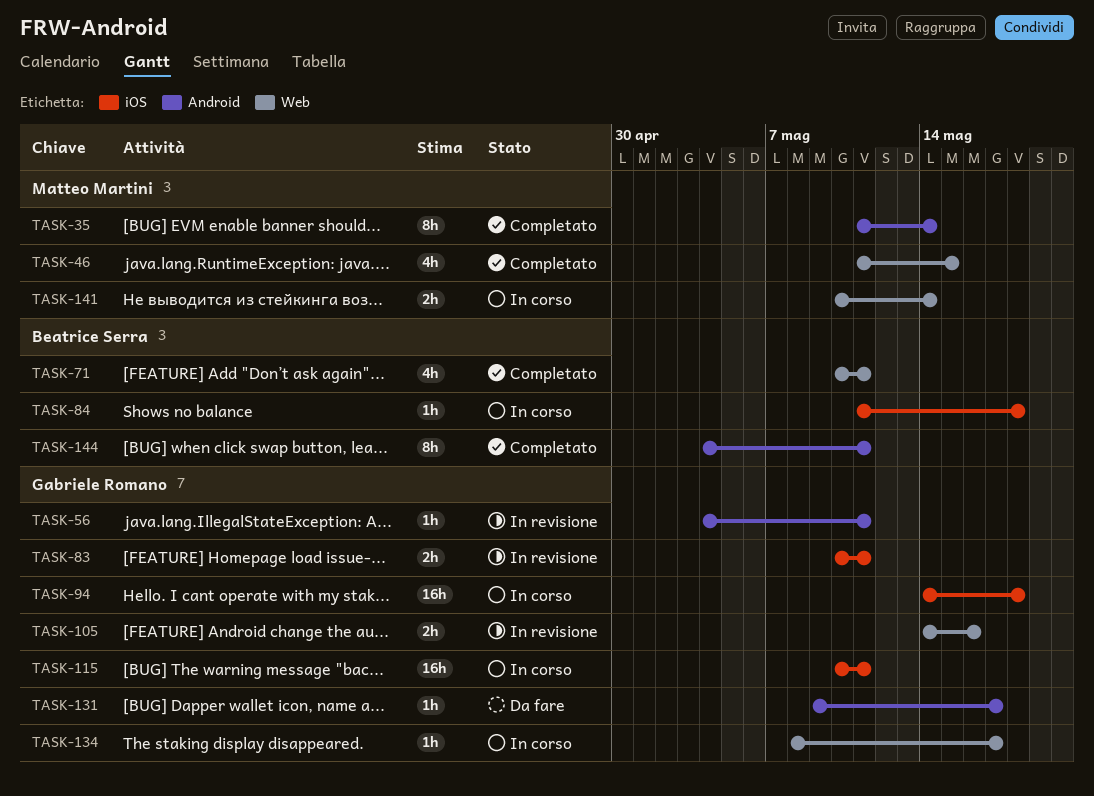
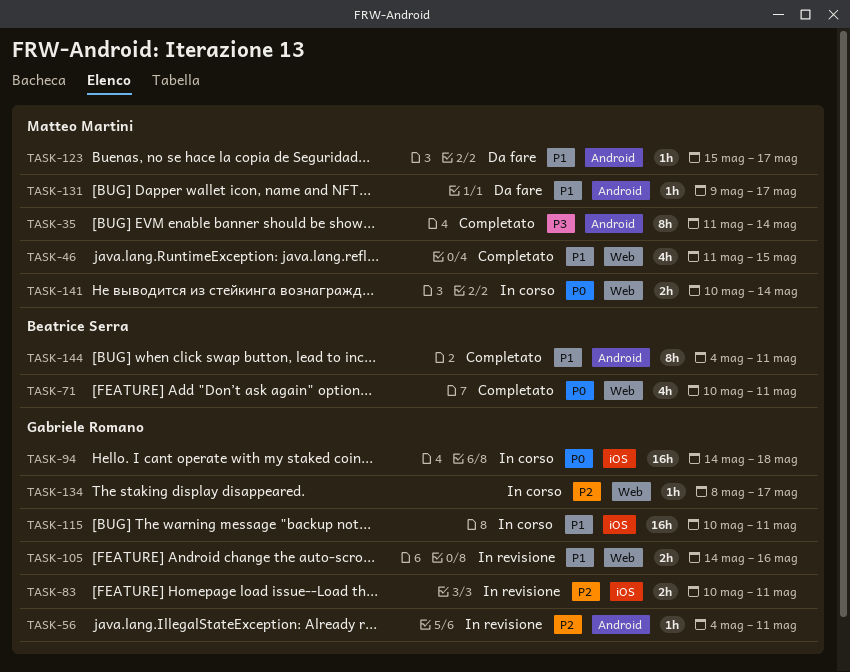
TASK-84: present -> none
TASK-123: none -> present
TASK-131, owner: Gabriele Romano -> Matteo Martini

